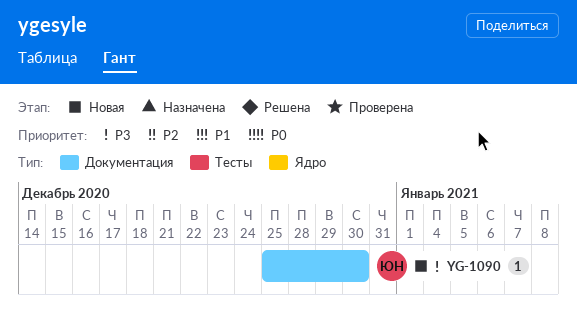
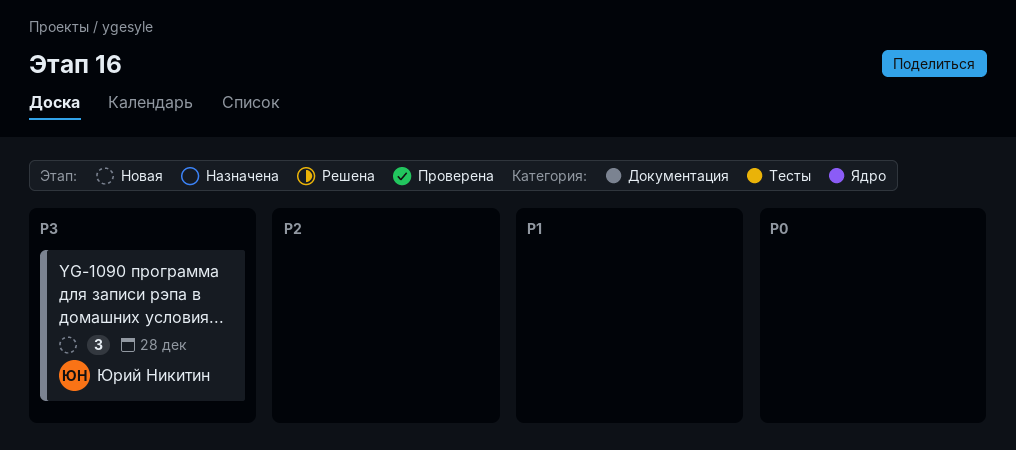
YG-1090, estimate: 1 -> 3
YG-1090, due: Dec 30 -> Dec 28

